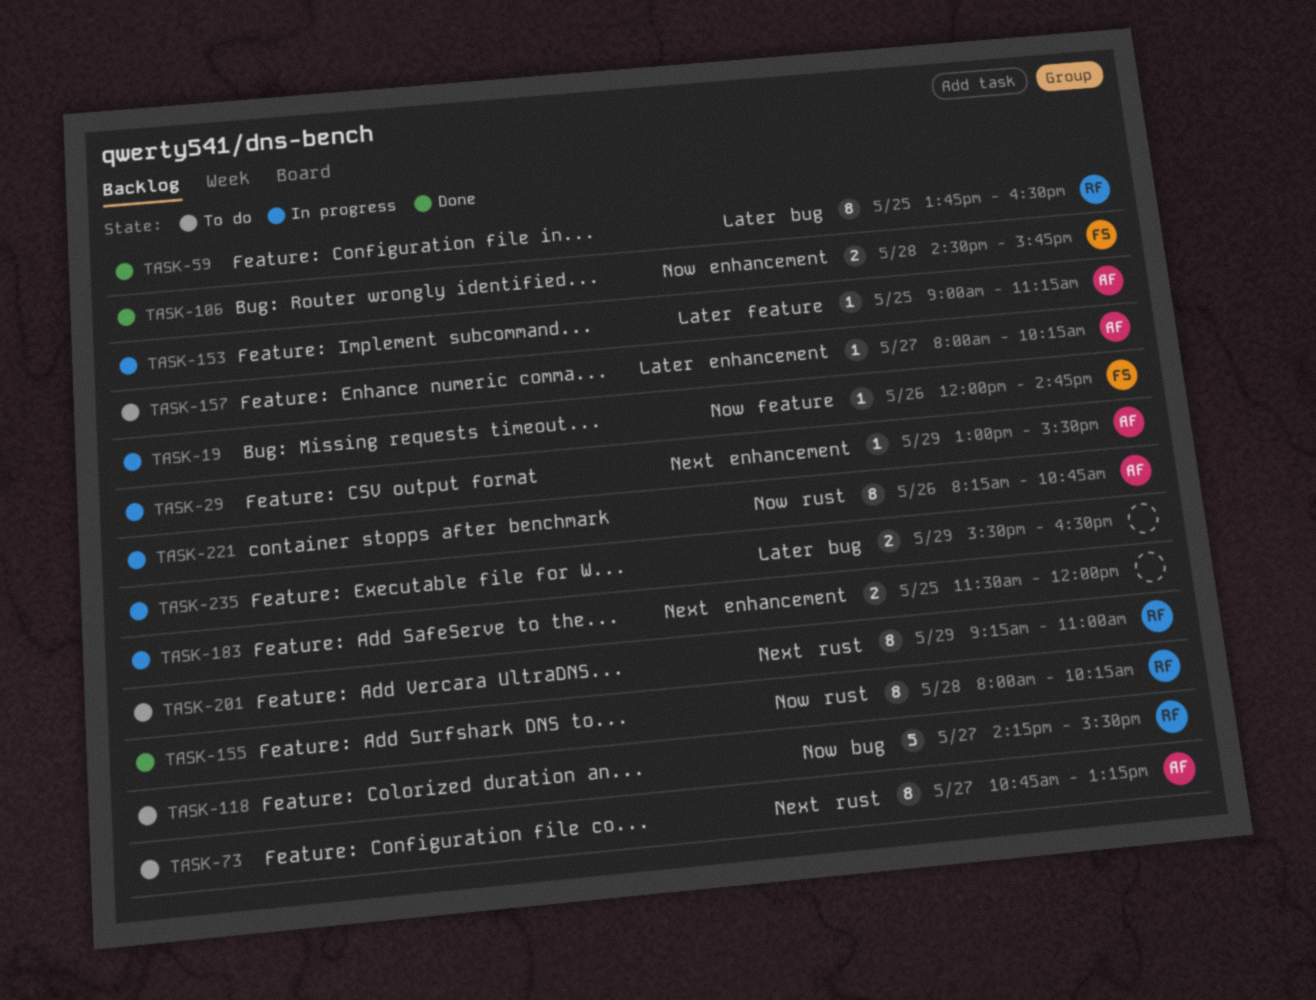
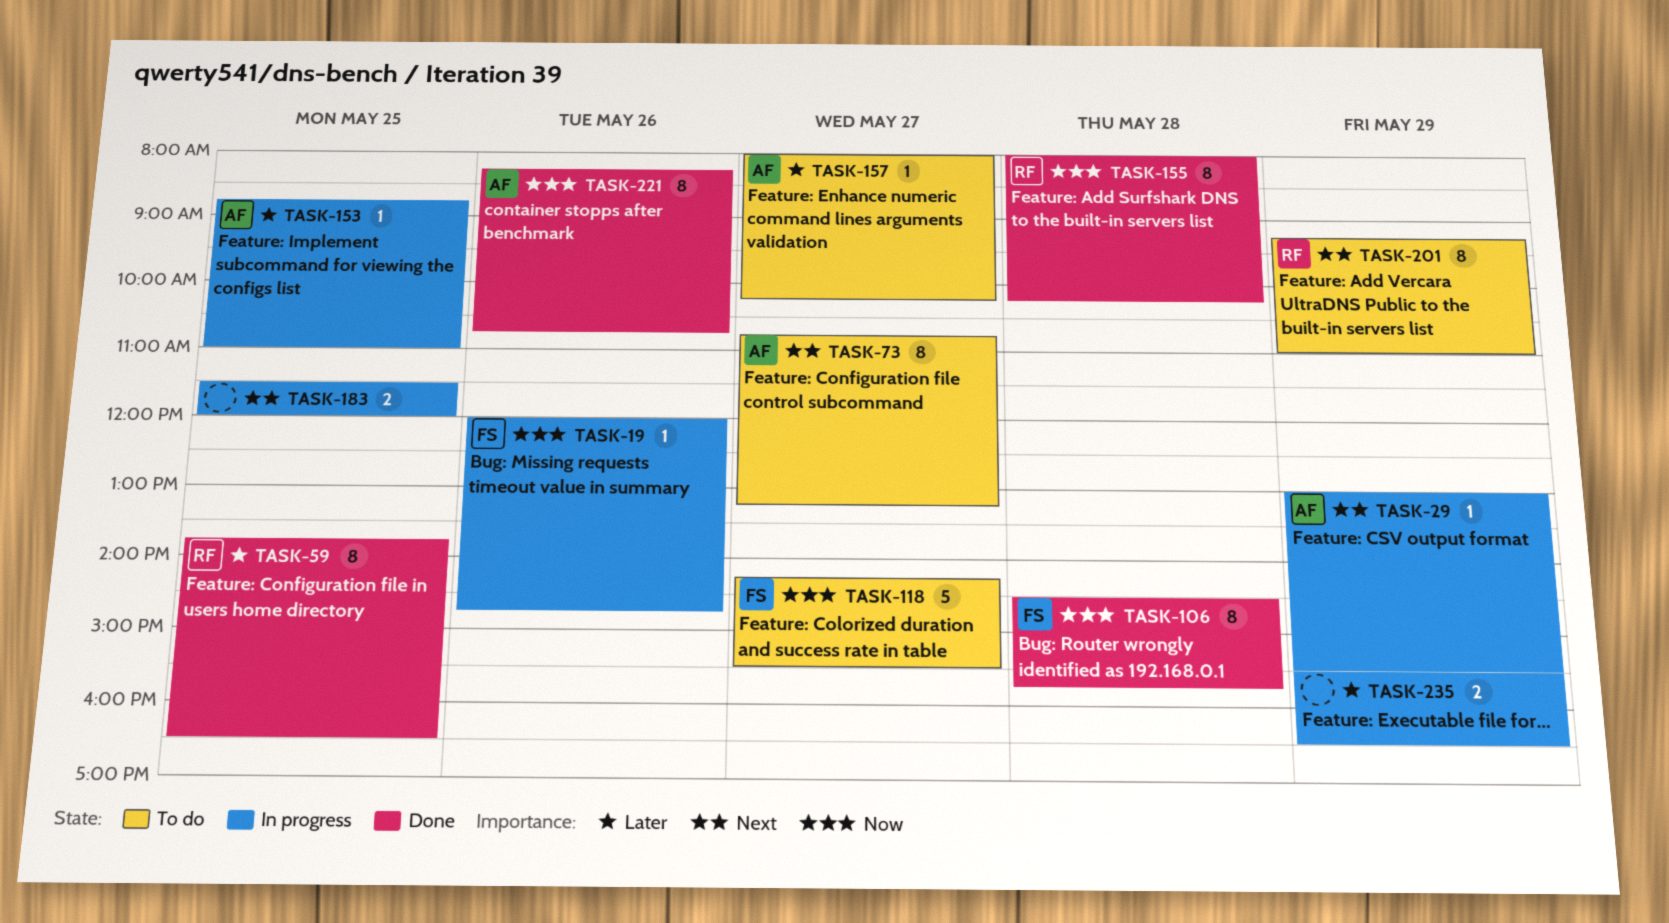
TASK-106, estimate: 2 -> 8
TASK-118, owner: RF -> FS
TASK-153, begins: 09:00 -> 08:45
TASK-153, ends: 11:15 -> 11:00
TASK-221, status: In progress -> Done

